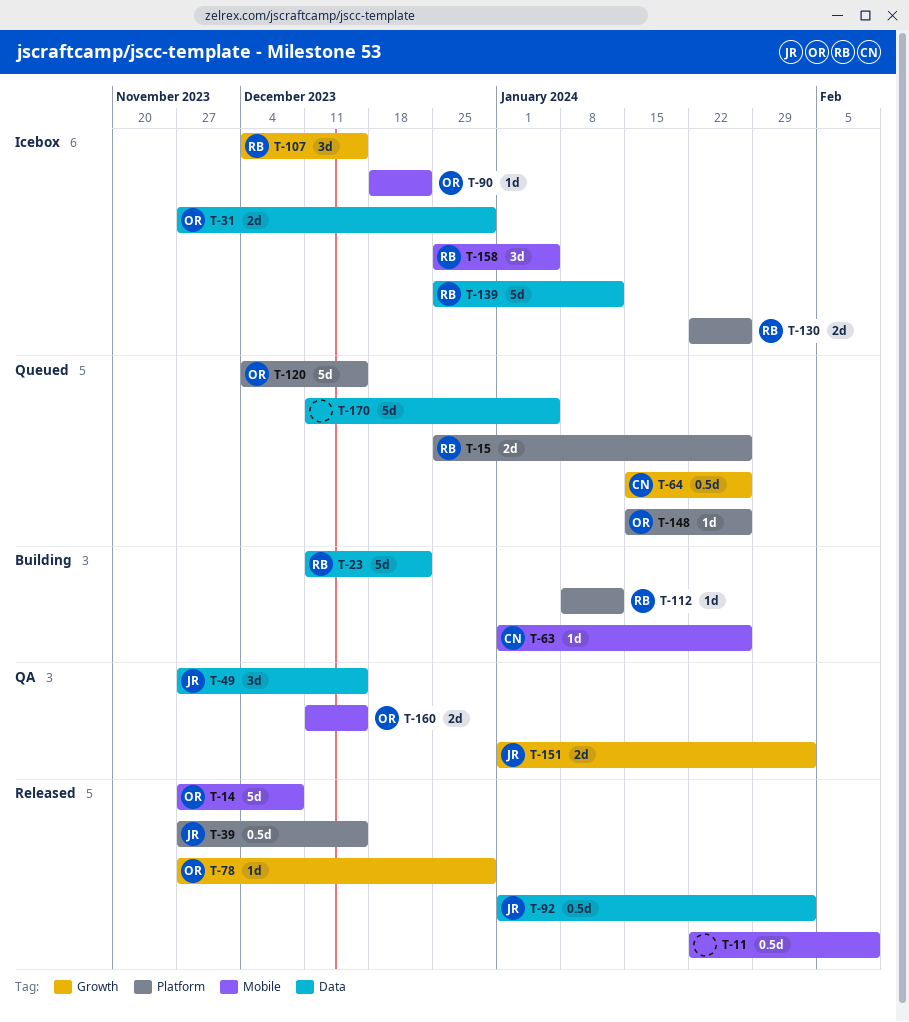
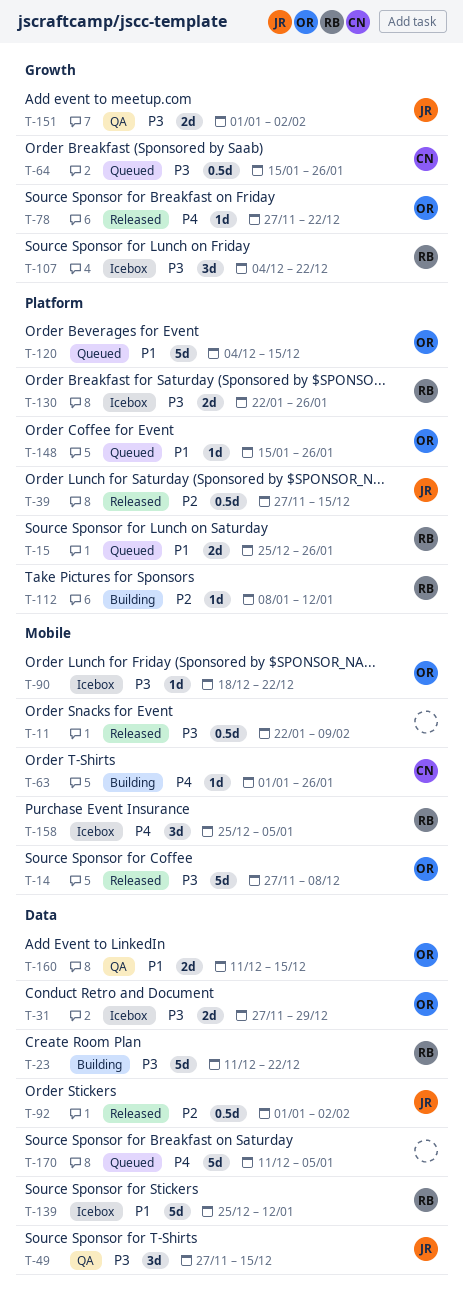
T-78, due: Dec 29 -> Dec 22
T-107, due: Dec 15 -> Dec 22
T-160, label: Mobile -> Data

